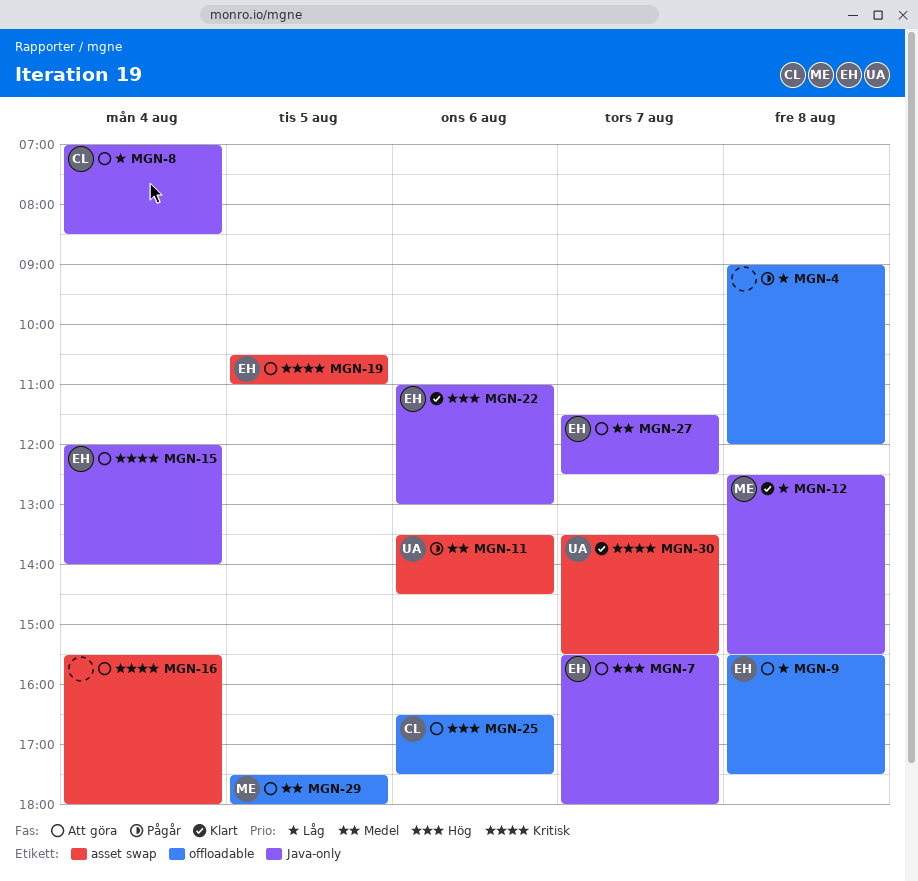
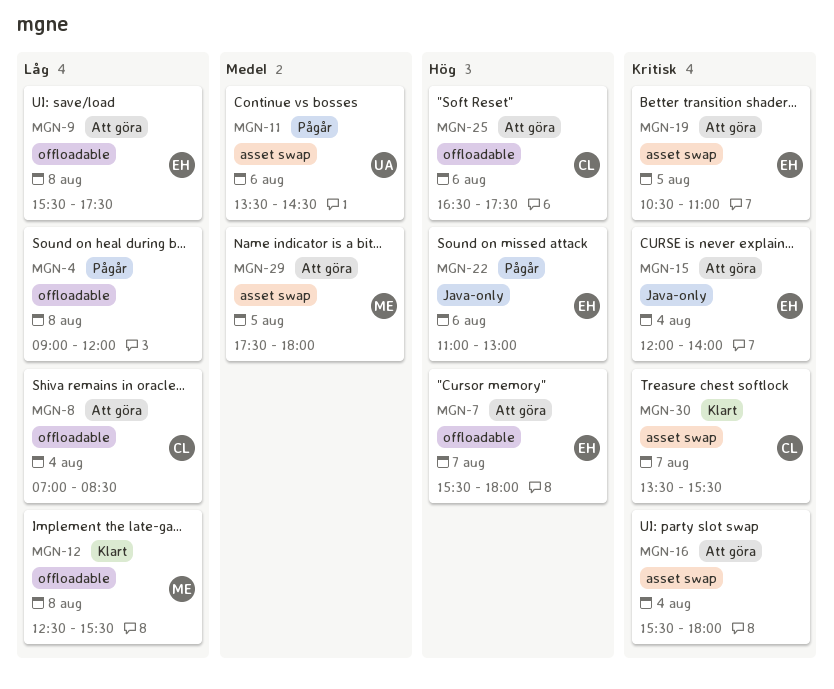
MGN-7, label: Java-only -> offloadable
MGN-8, label: Java-only -> offloadable
MGN-12, label: Java-only -> offloadable
MGN-22, status: Klart -> Pågår
MGN-27: present -> none
MGN-29, label: offloadable -> asset swap
MGN-30, owner: UA -> CL

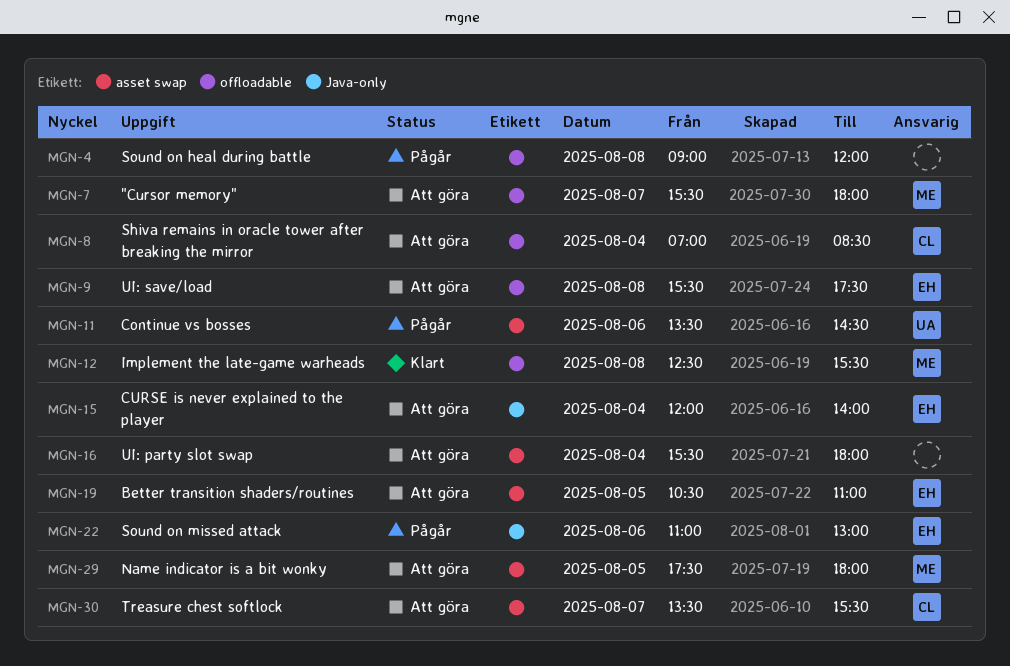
MGN-7, owner: EH -> ME
MGN-25: present -> none
MGN-30, status: Klart -> Att göra

